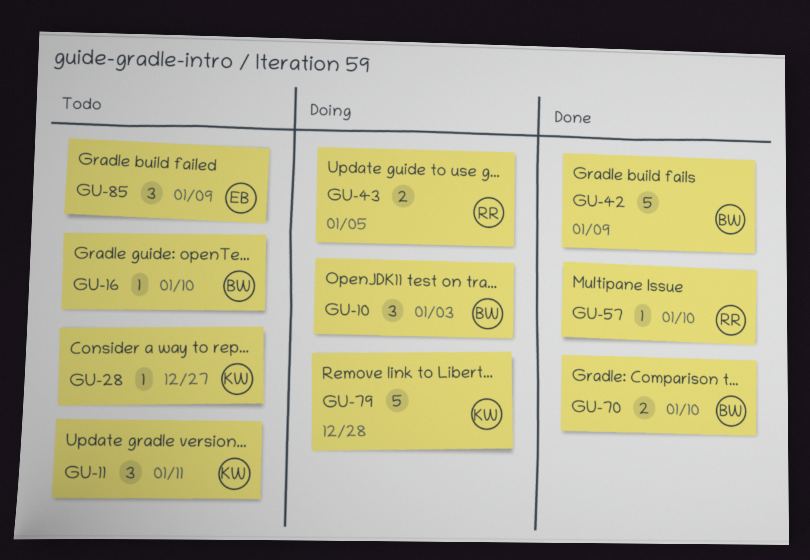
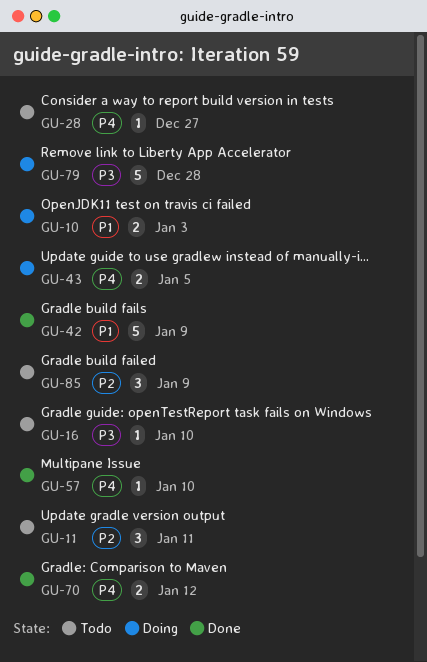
GU-10, estimate: 3 -> 2
GU-70, due: Jan 10 -> Jan 12

